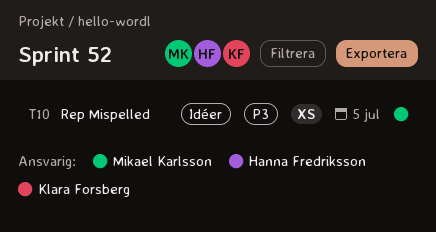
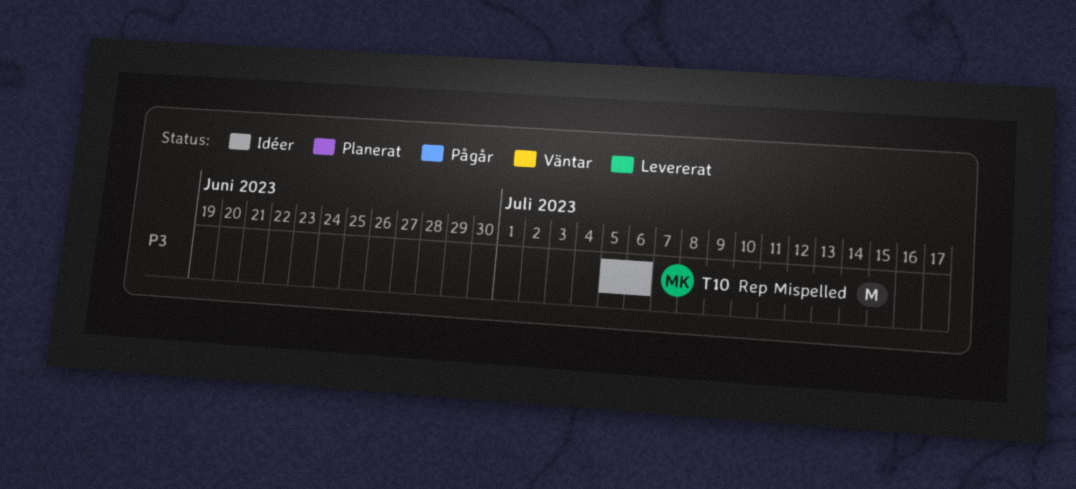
T10, estimate: XS -> M
T10, due: Jul 5 -> Jul 6

